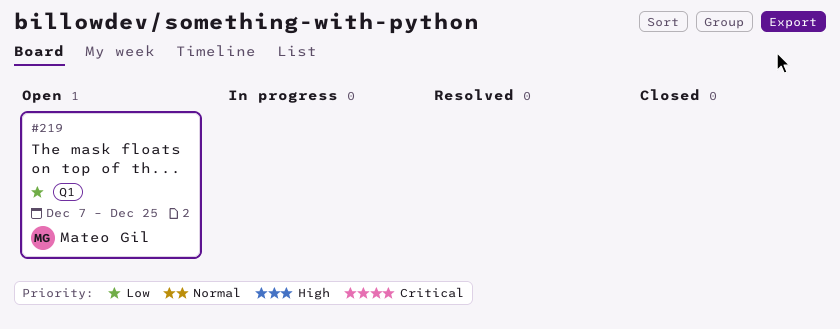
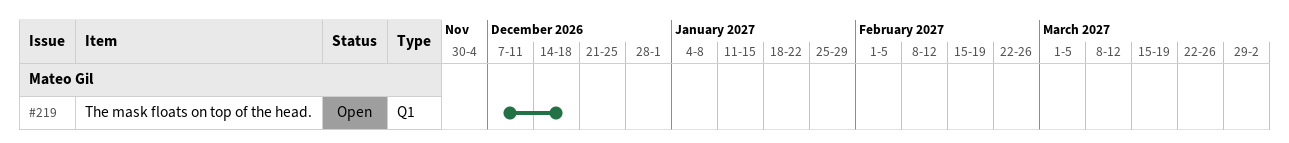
#219, due: Dec 25 -> Dec 18

